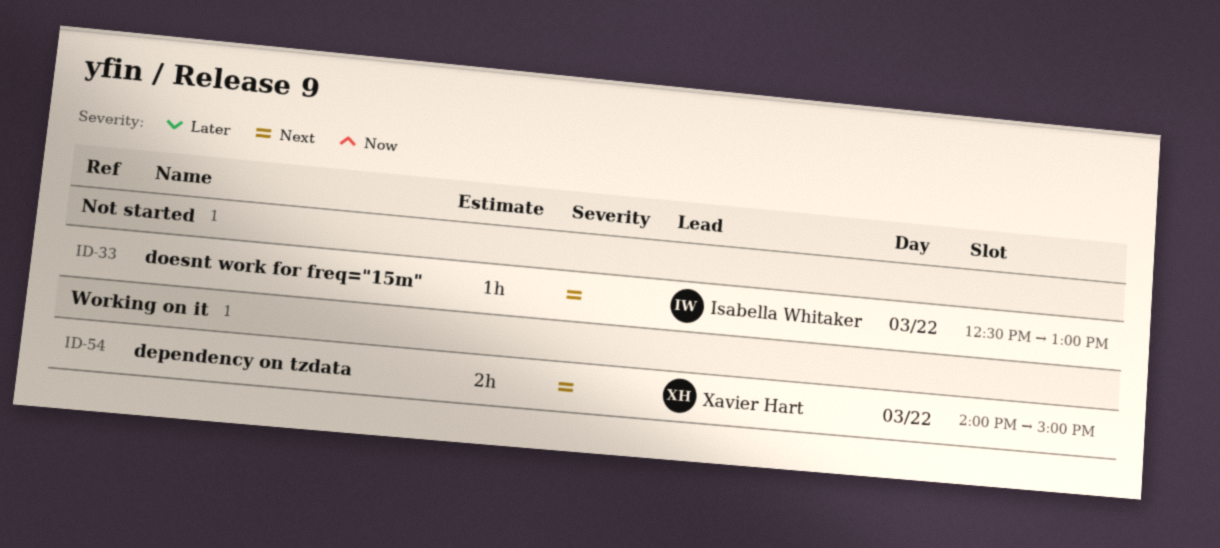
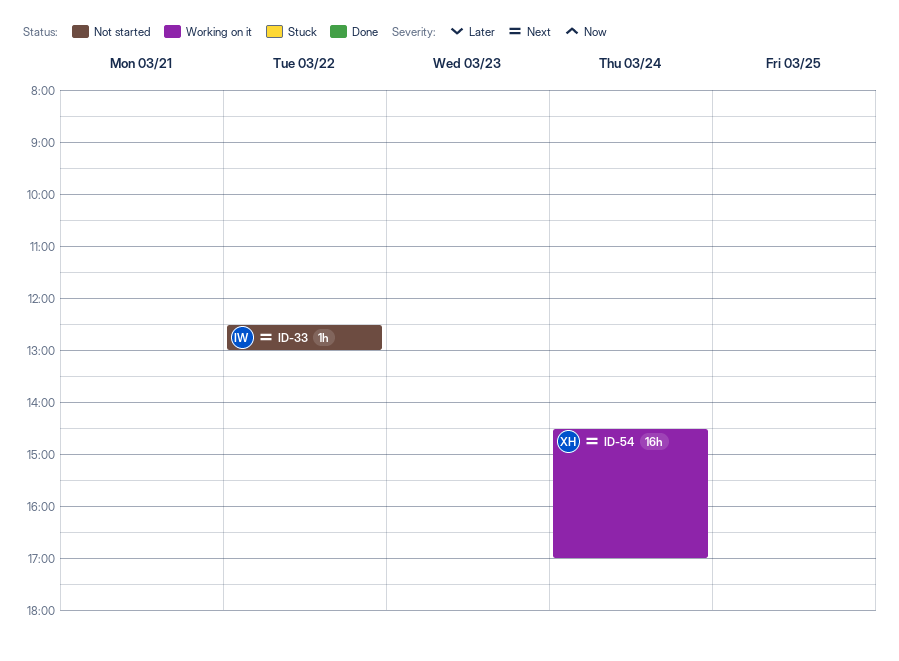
ID-54, estimate: 2h -> 16h
ID-54, day: Mar 22 -> Mar 24
ID-54, begins: 14:00 -> 14:30
ID-54, ends: 15:00 -> 17:00

